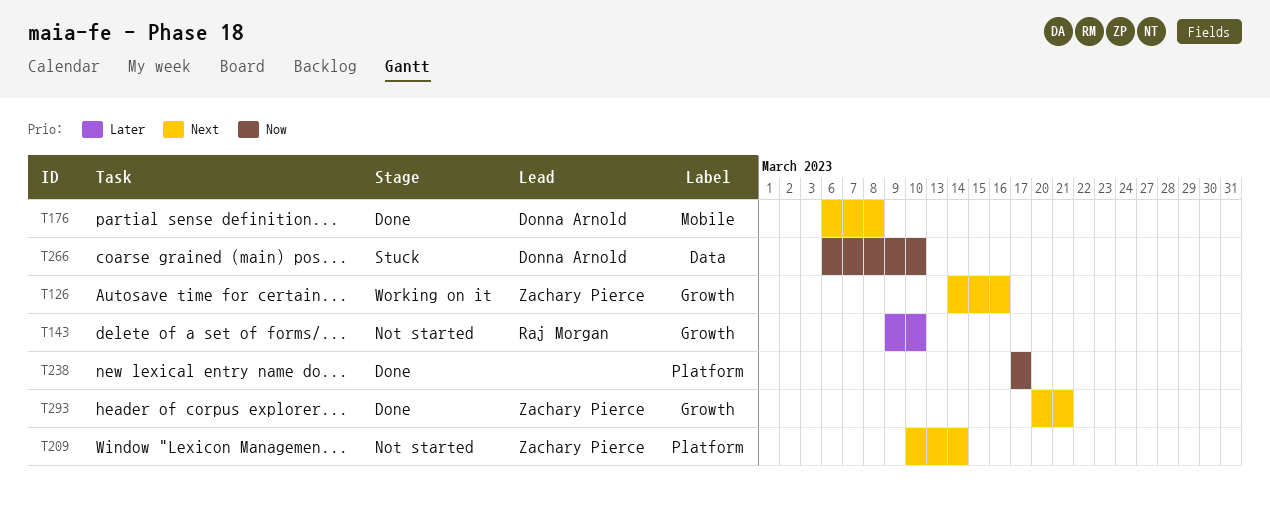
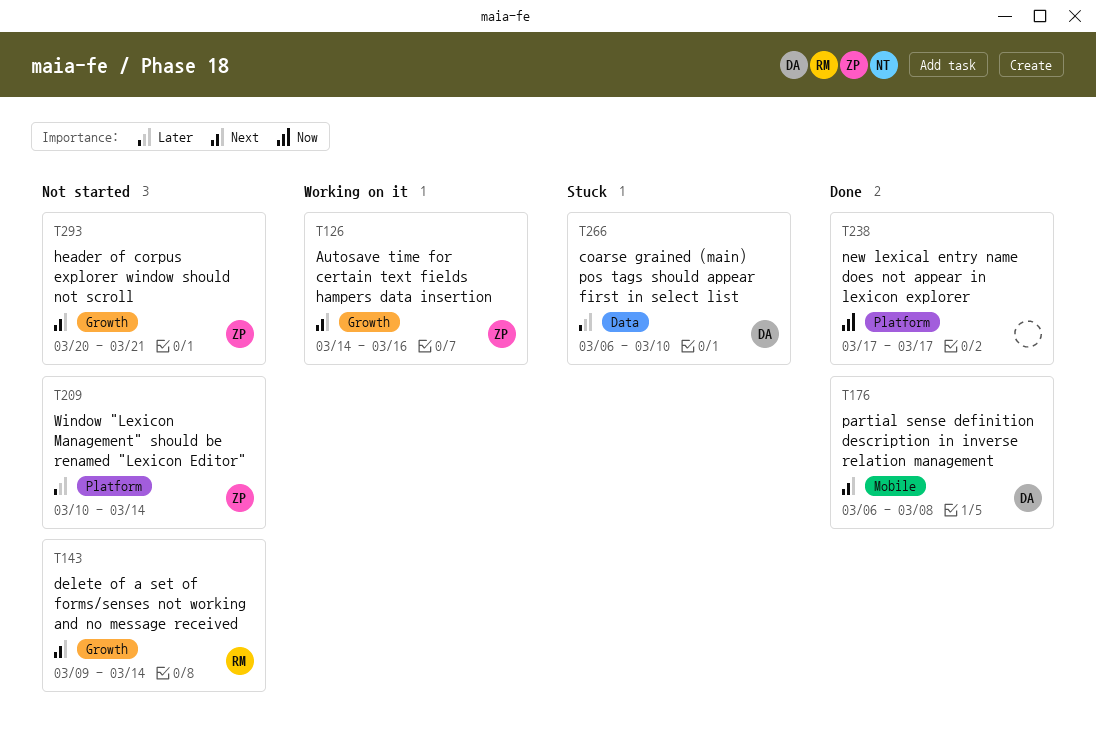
T143, priority: Later -> Next
T143, due: Mar 10 -> Mar 14
T209, priority: Next -> Later
T266, priority: Now -> Later
T293, status: Done -> Not started

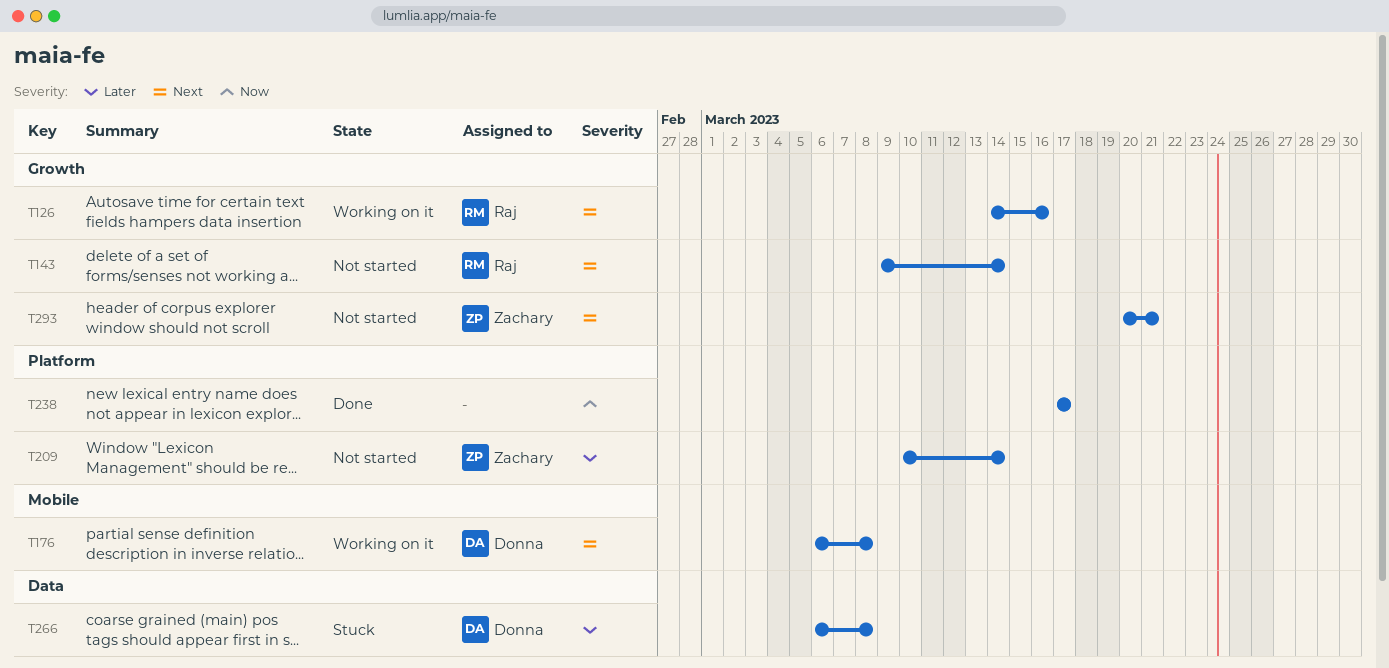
T126, owner: Zachary -> Raj
T176, status: Done -> Working on it
T266, due: Mar 10 -> Mar 8

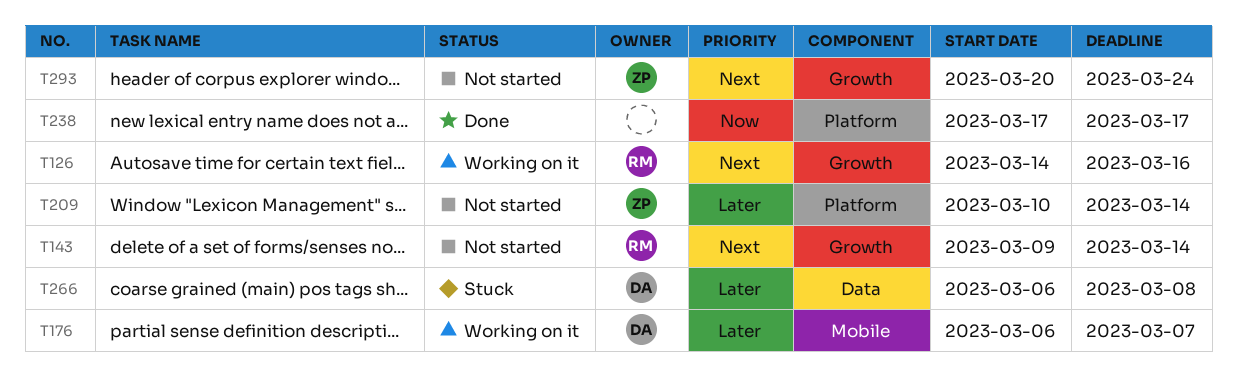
T176, priority: Next -> Later
T176, due: Mar 8 -> Mar 7
T293, due: Mar 21 -> Mar 24

